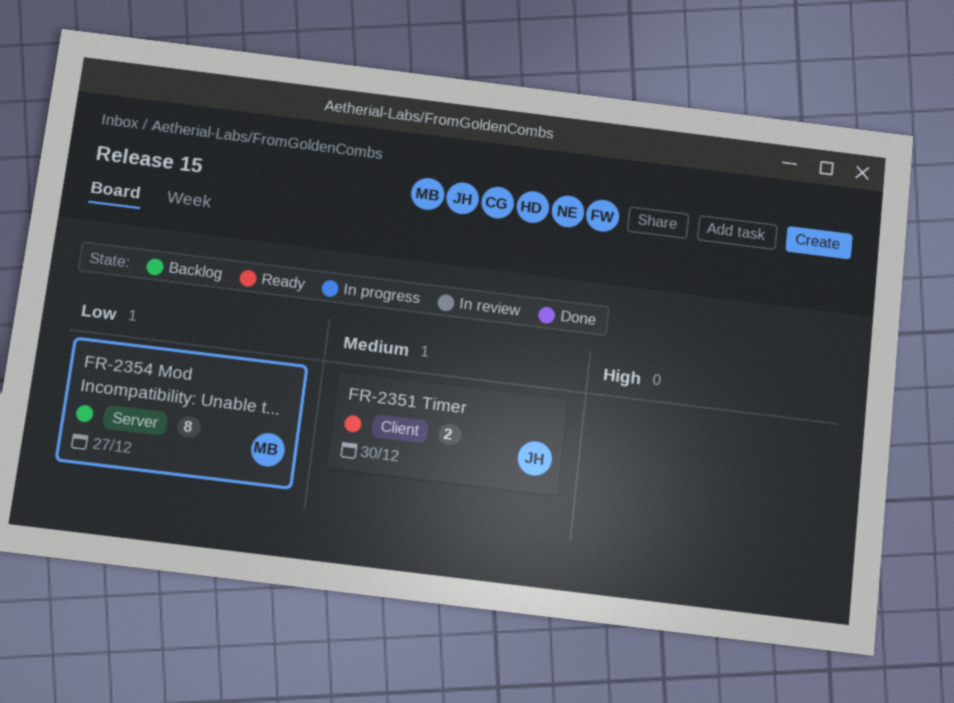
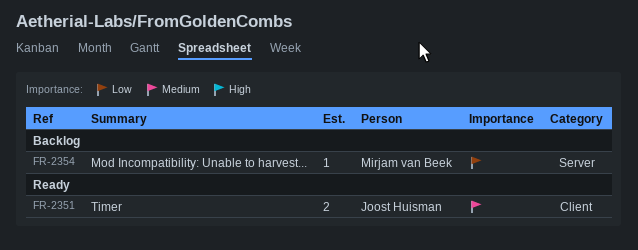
FR-2354, estimate: 8 -> 1

